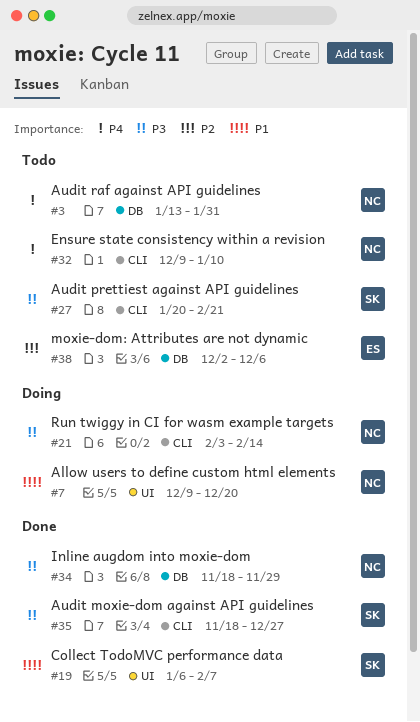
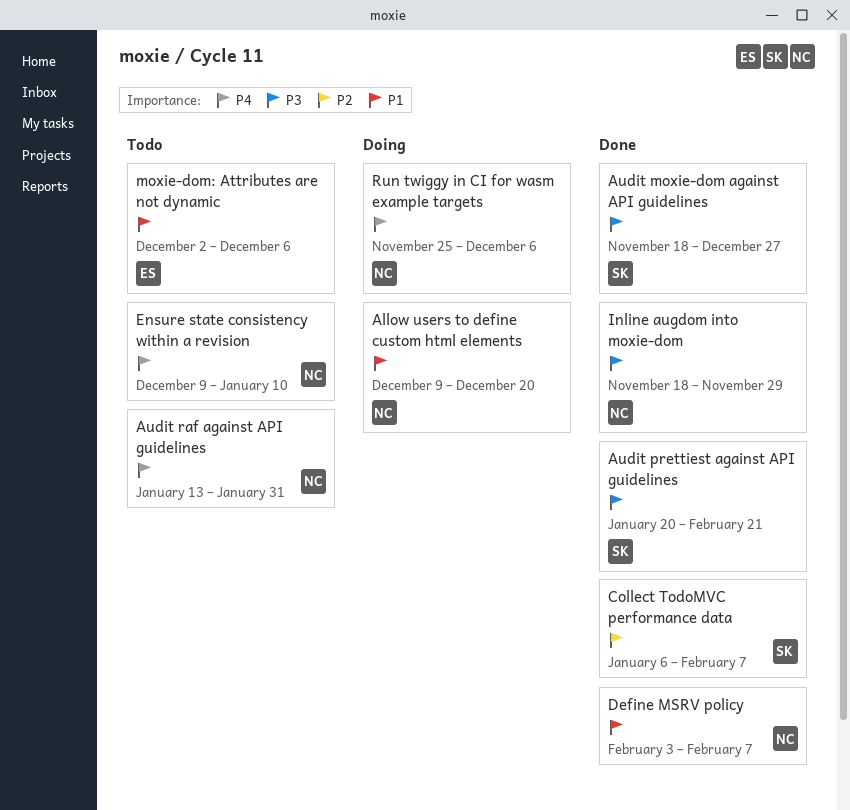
Audit prettiest against API guidelines, status: Todo -> Done
Collect TodoMVC performance data, priority: P1 -> P2
Define MSRV policy: none -> present
moxie-dom: Attributes are not dynamic, priority: P2 -> P1
Run twiggy in CI for wasm example targets, priority: P3 -> P4
Run twiggy in CI for wasm example targets, start: Feb 3 -> Nov 25
Run twiggy in CI for wasm example targets, due: Feb 14 -> Dec 6

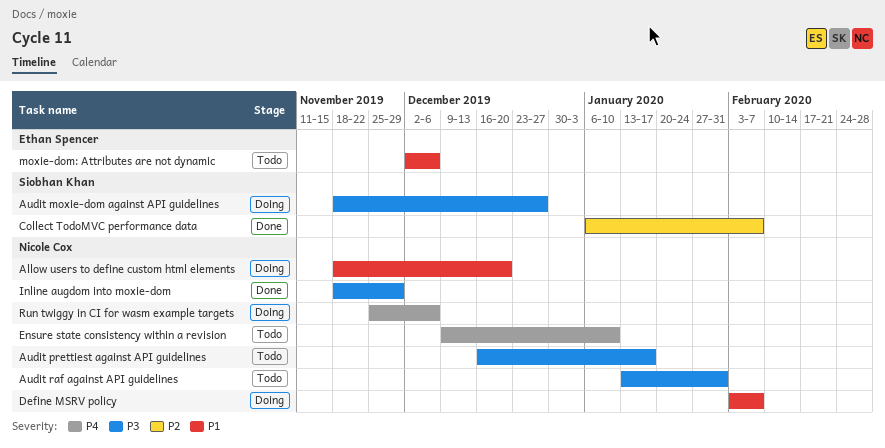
Allow users to define custom html elements, start: Dec 9 -> Nov 18
Audit moxie-dom against API guidelines, status: Done -> Doing
Audit prettiest against API guidelines, status: Done -> Todo
Audit prettiest against API guidelines, owner: Siobhan Khan -> Nicole Cox
Audit prettiest against API guidelines, start: Jan 20 -> Dec 16
Audit prettiest against API guidelines, due: Feb 21 -> Jan 17
Audit raf against API guidelines, priority: P4 -> P3
Define MSRV policy, status: Done -> Doing

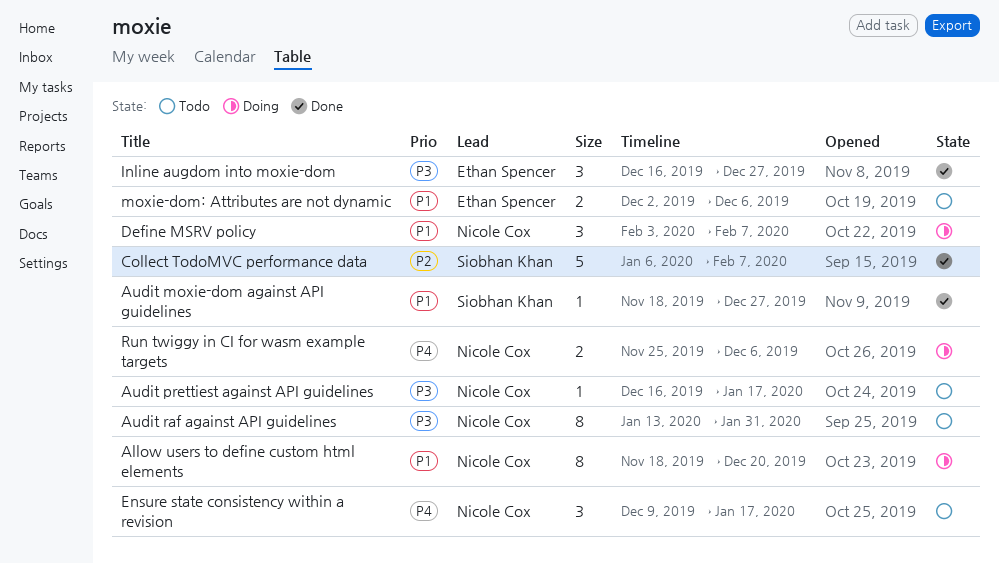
Audit moxie-dom against API guidelines, status: Doing -> Done
Audit moxie-dom against API guidelines, priority: P3 -> P1
Ensure state consistency within a revision, due: Jan 10 -> Jan 17
Inline augdom into moxie-dom, owner: Nicole Cox -> Ethan Spencer
Inline augdom into moxie-dom, start: Nov 18 -> Dec 16
Inline augdom into moxie-dom, due: Nov 29 -> Dec 27

